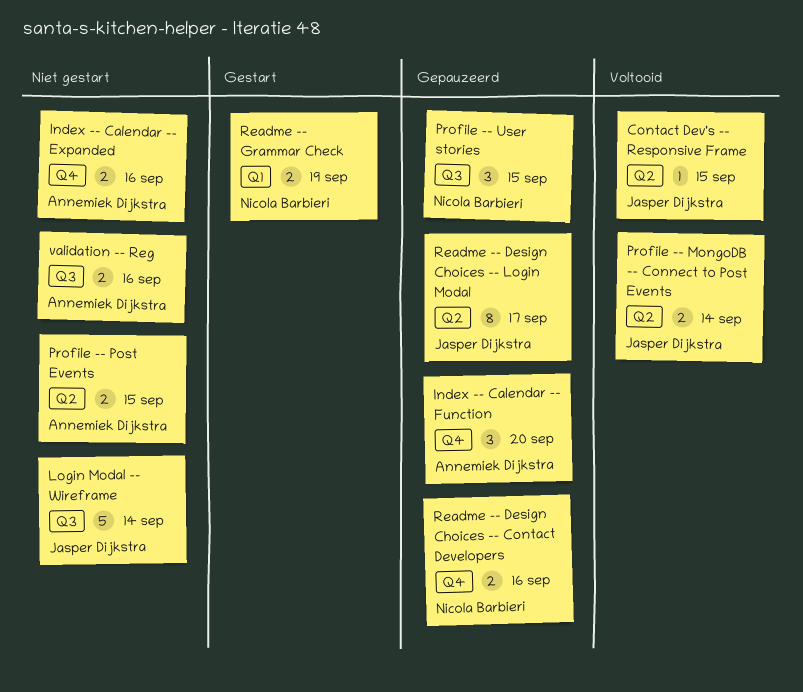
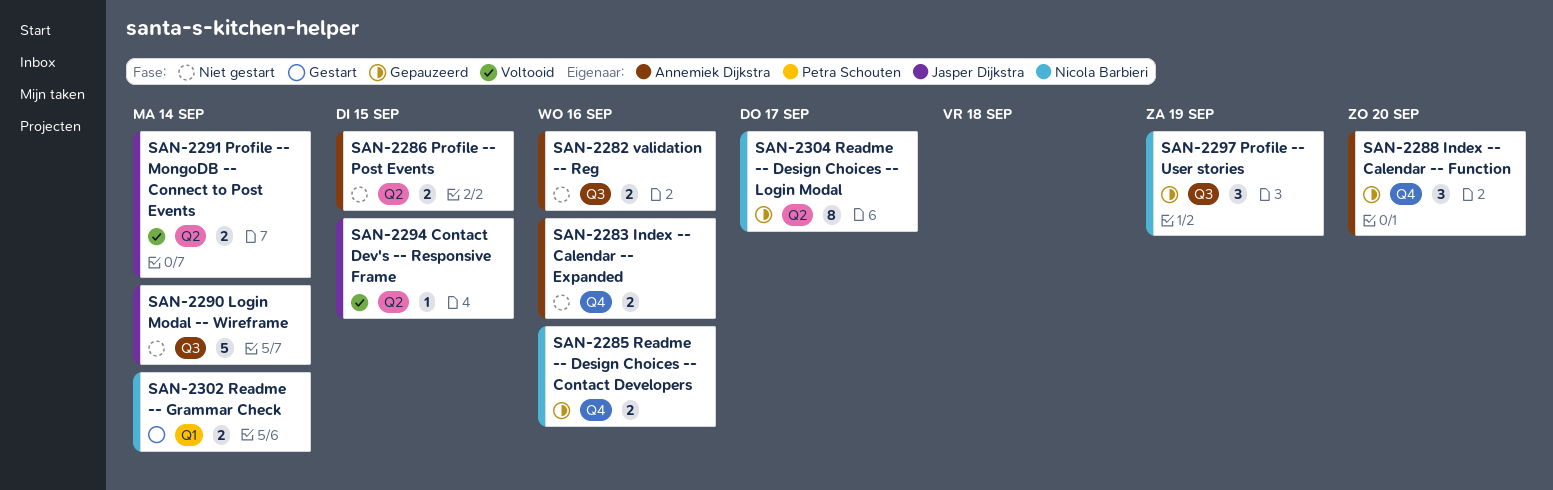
Profile -- User stories, due: Sep 15 -> Sep 19
Readme -- Design Choices -- Login Modal, owner: Jasper Dijkstra -> Nicola Barbieri
Readme -- Grammar Check, due: Sep 19 -> Sep 14

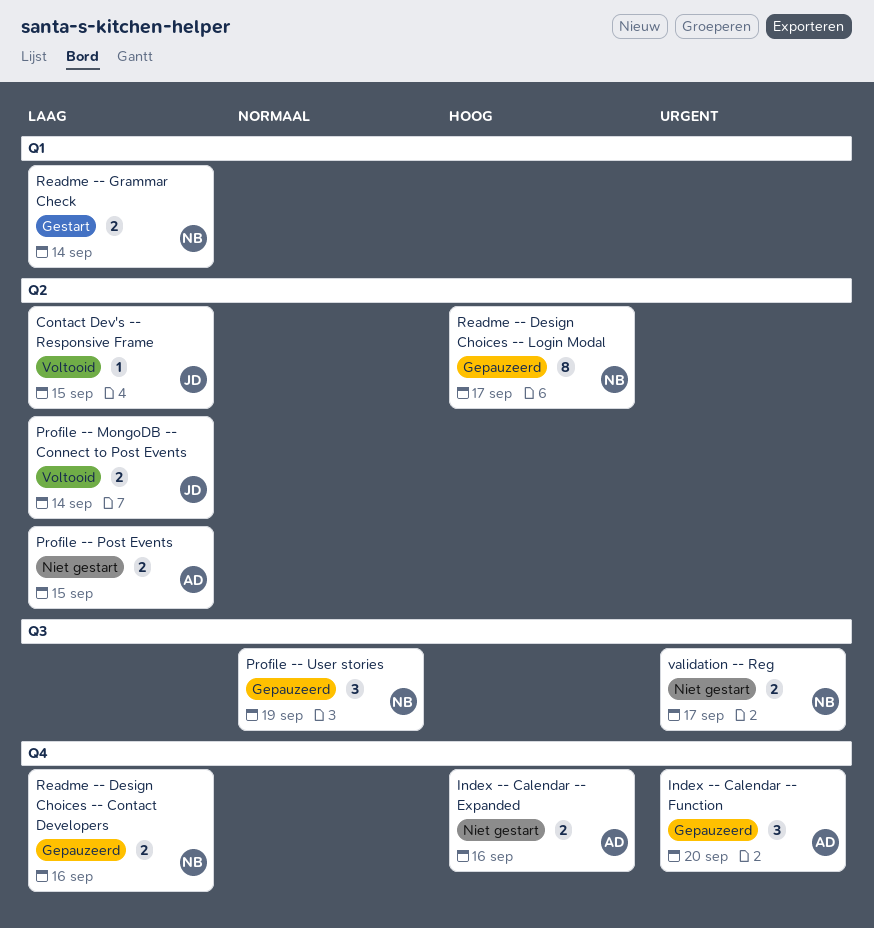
Login Modal -- Wireframe: present -> none
validation -- Reg, owner: Annemiek Dijkstra -> Nicola Barbieri
validation -- Reg, due: Sep 16 -> Sep 17

